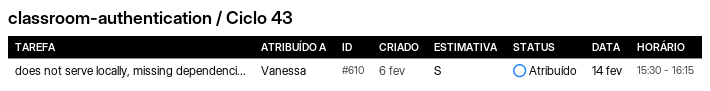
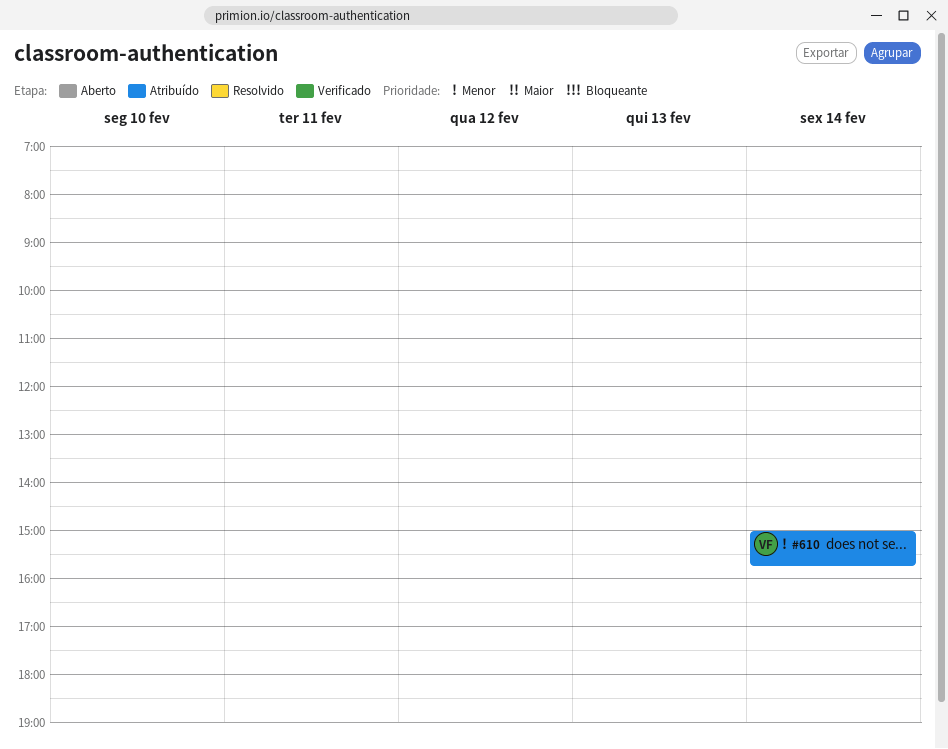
#610, begins: 15:30 -> 15:00
#610, ends: 16:15 -> 15:45

